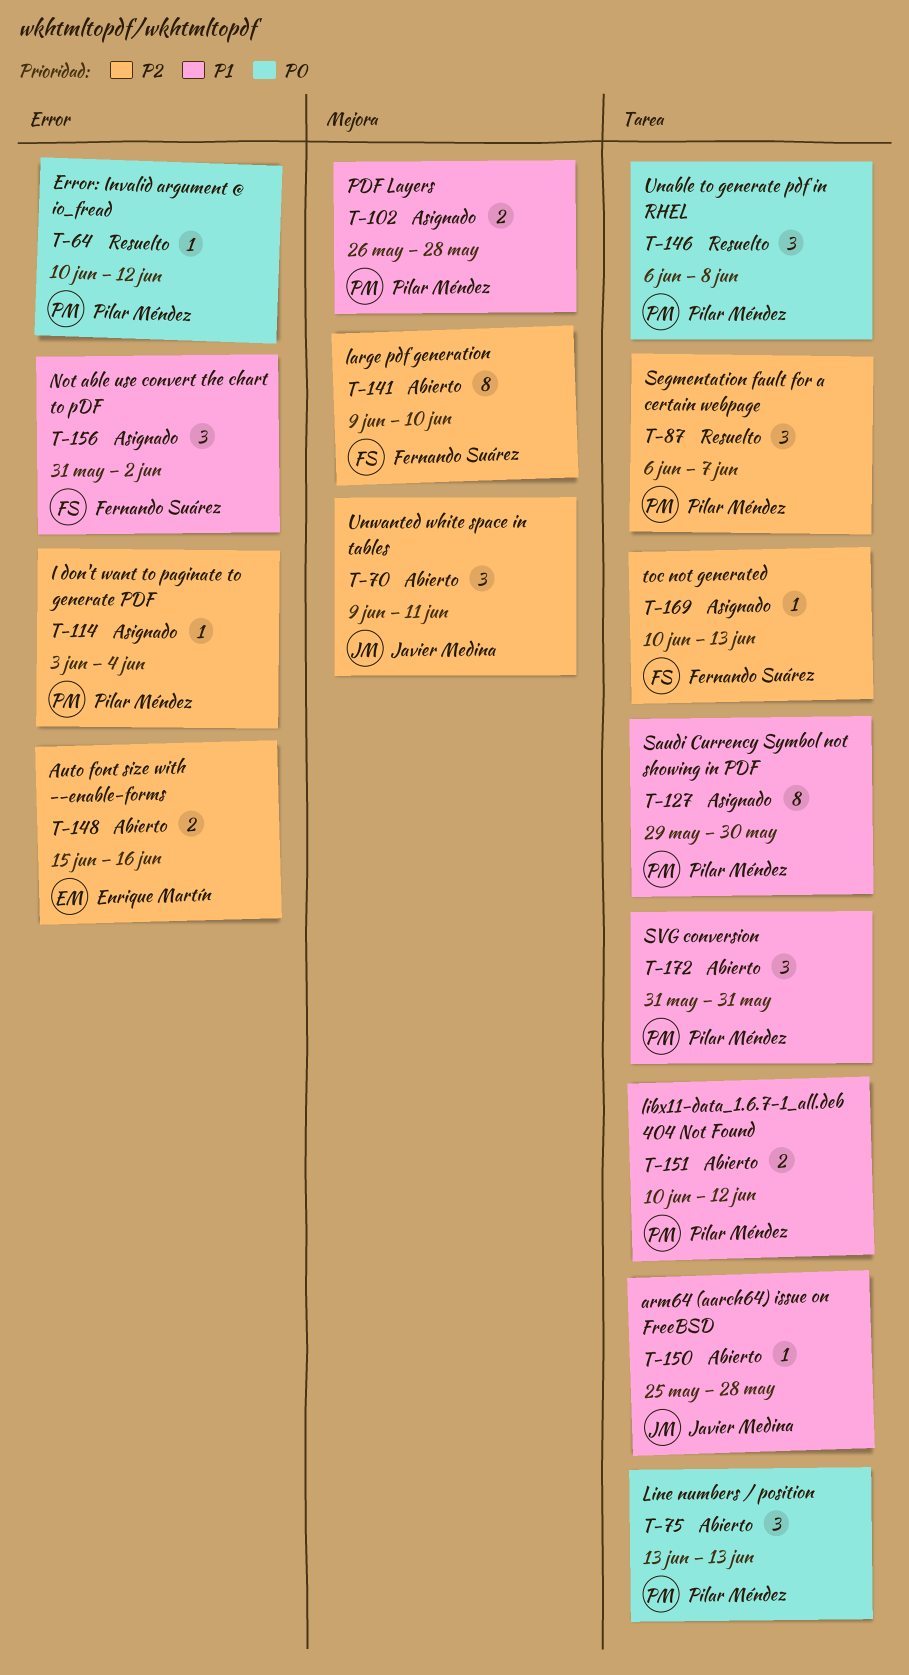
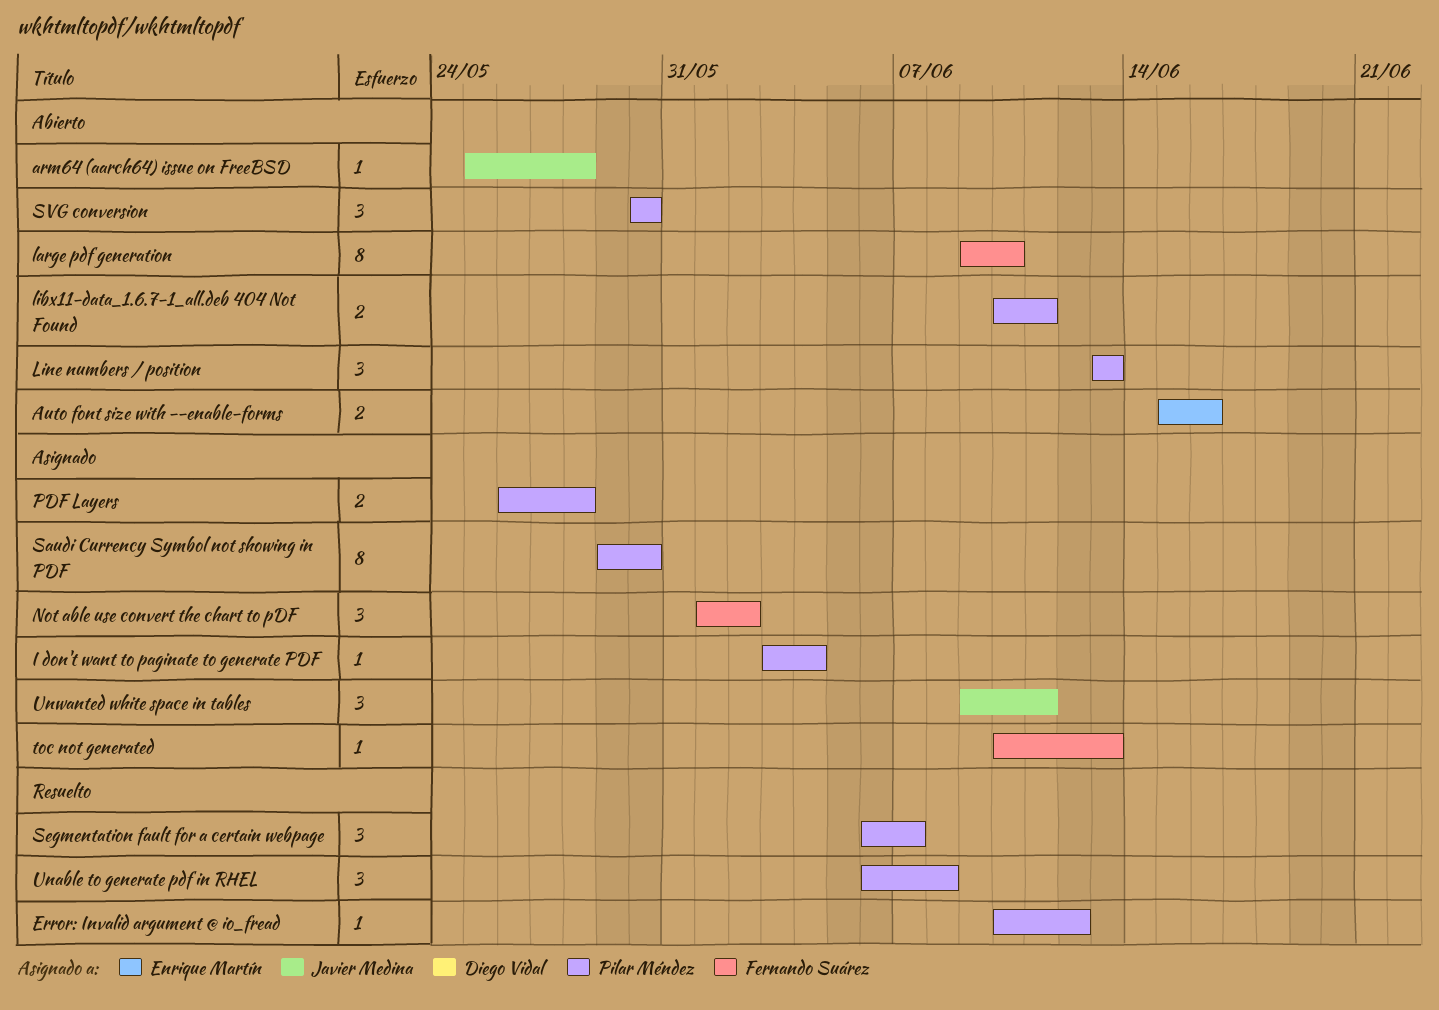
libx11-data_1.6.7-1_all.deb 404 Not Found, due: Jun 12 -> Jun 11
Not able use convert the chart to pDF, start: May 31 -> Jun 1
SVG conversion, start: May 31 -> May 30
SVG conversion, due: May 31 -> May 30
Unwanted white space in tables, status: Abierto -> Asignado

